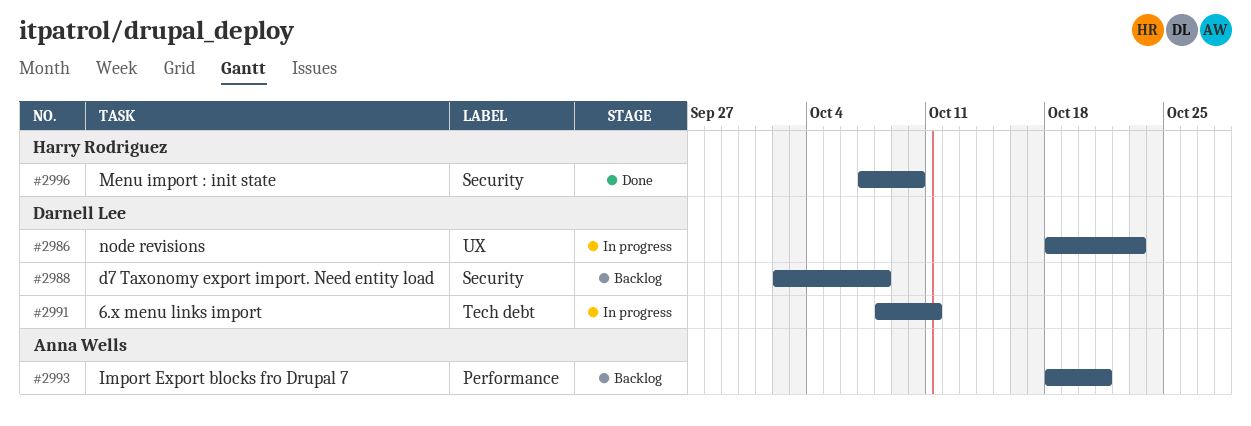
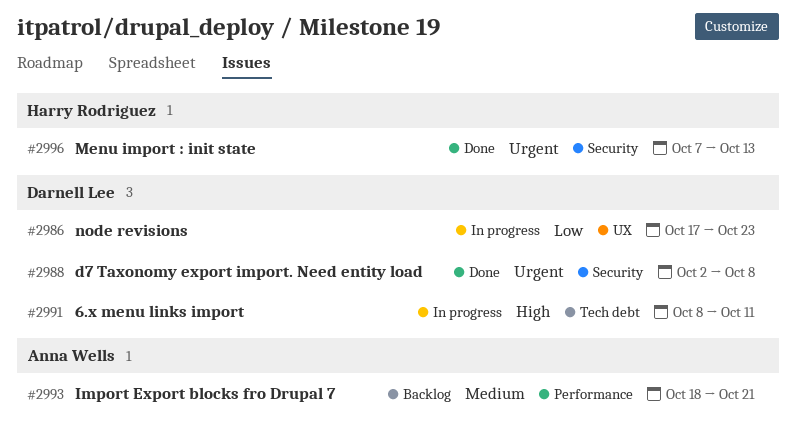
#2986, start: Oct 18 -> Oct 17
#2988, status: Backlog -> Done
#2996, due: Oct 10 -> Oct 13

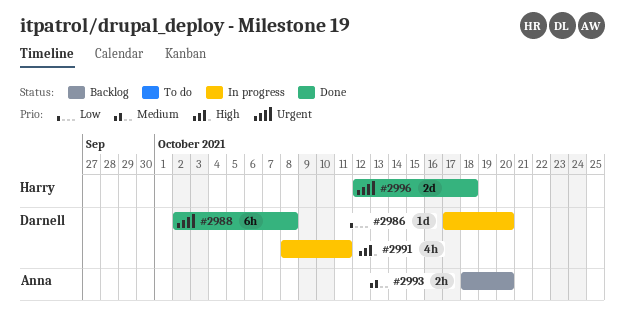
#2986, due: Oct 23 -> Oct 20
#2993, due: Oct 21 -> Oct 20
#2996, start: Oct 7 -> Oct 12
#2996, due: Oct 13 -> Oct 18

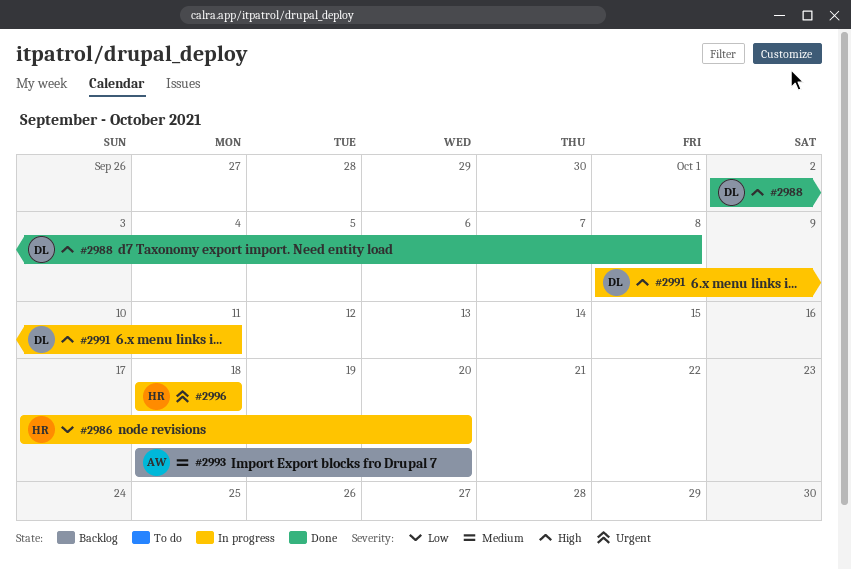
#2986, owner: Darnell -> Harry
#2988, priority: Urgent -> High
#2996, status: Done -> In progress
#2996, start: Oct 12 -> Oct 18

